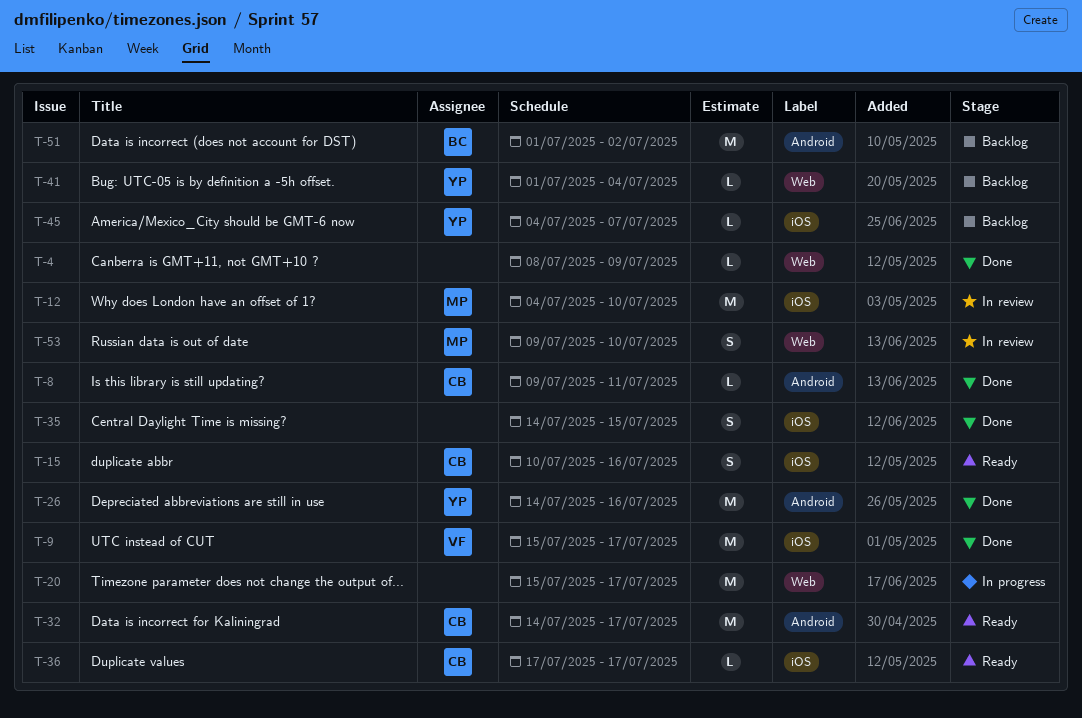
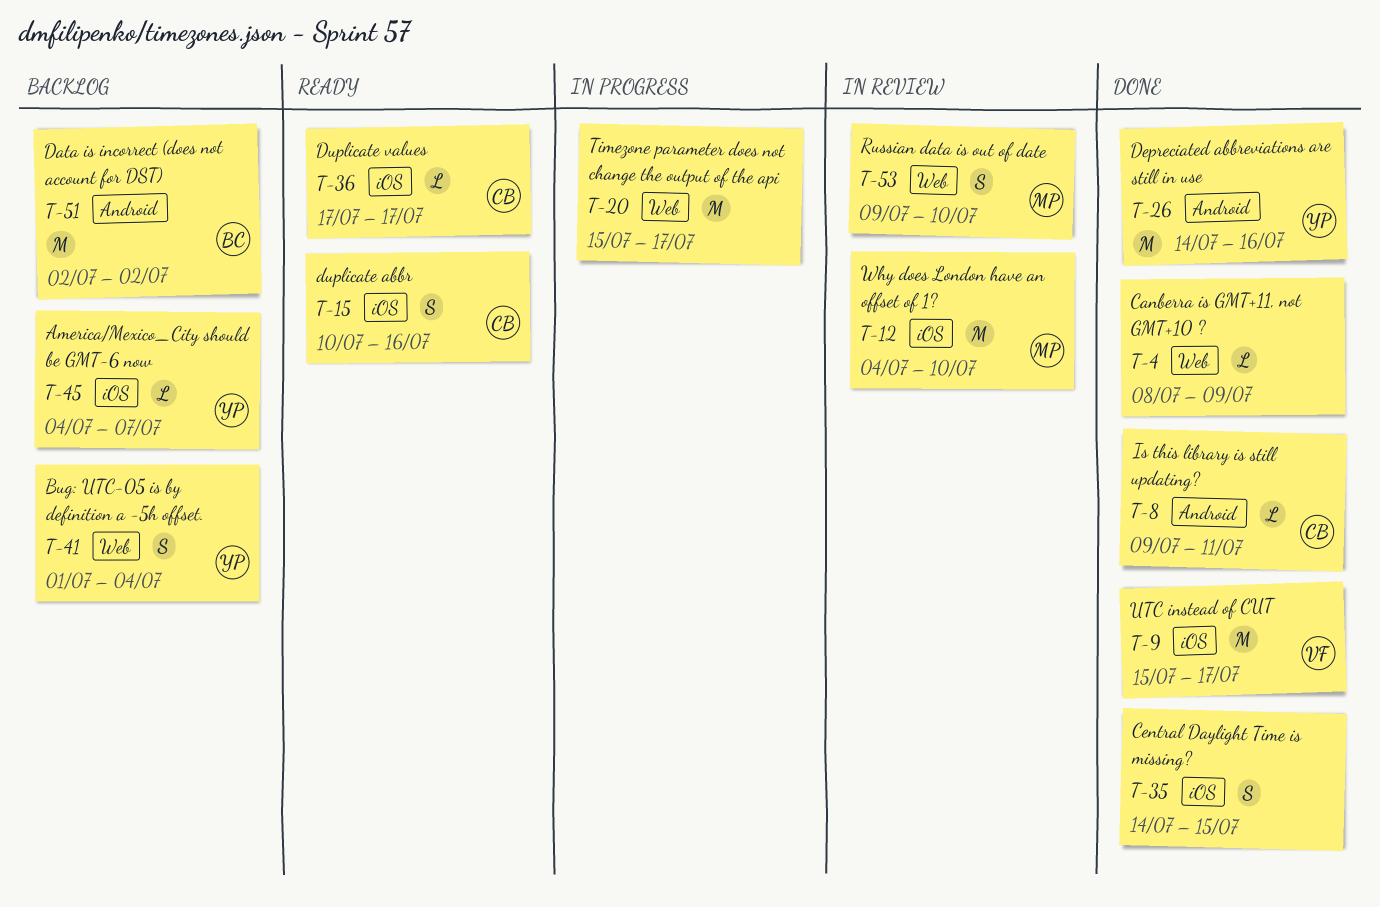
T-32: present -> none
T-41, estimate: L -> S
T-51, start: Jul 1 -> Jul 2

